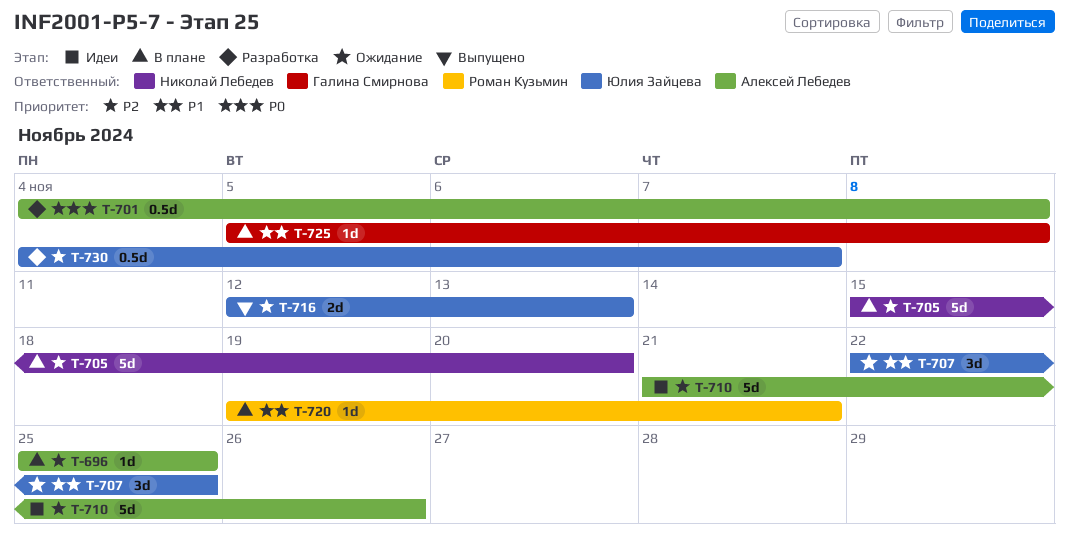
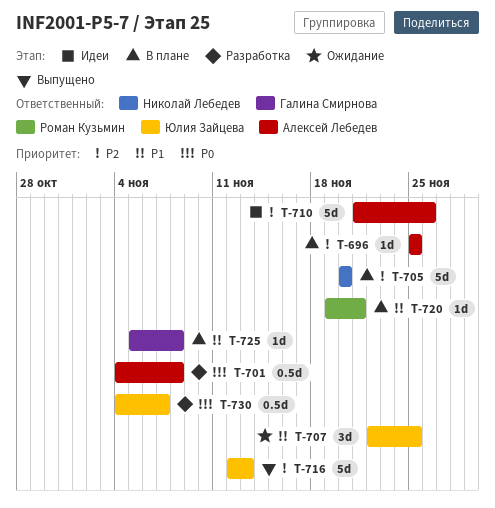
T-705, start: Nov 15 -> Nov 20
T-716, estimate: 2d -> 5d
T-730, priority: P2 -> P0

